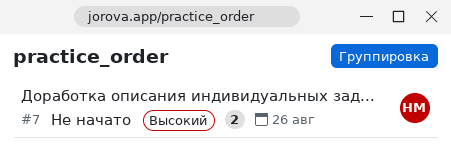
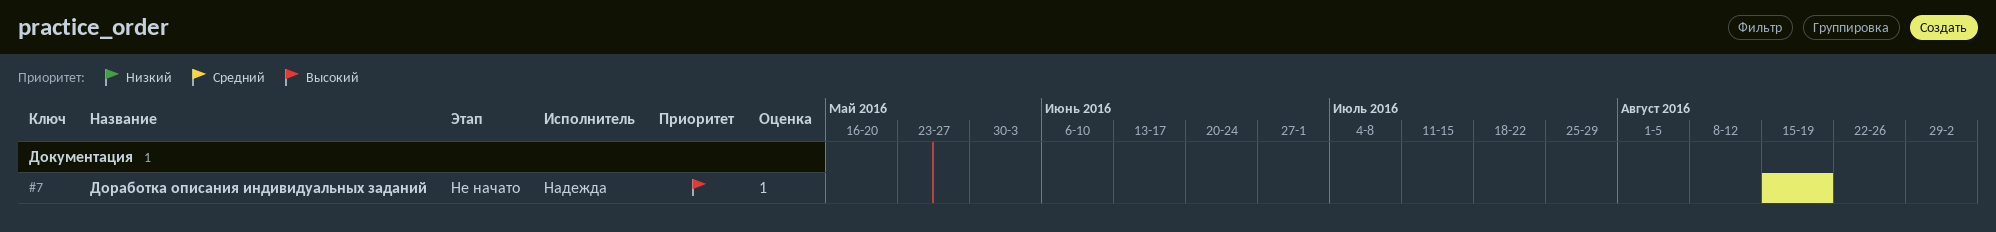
#7, estimate: 2 -> 1
#7, due: Aug 26 -> Aug 19

